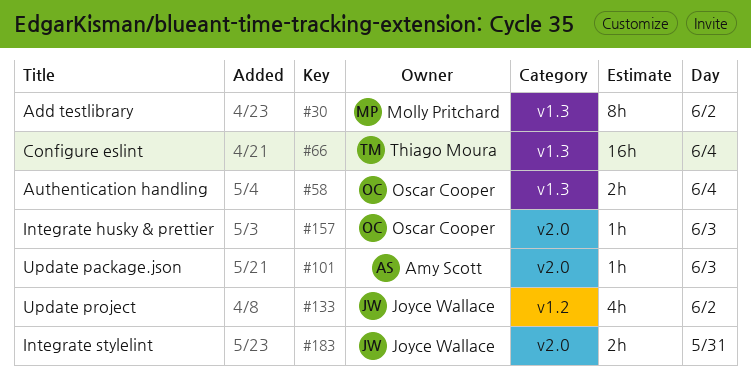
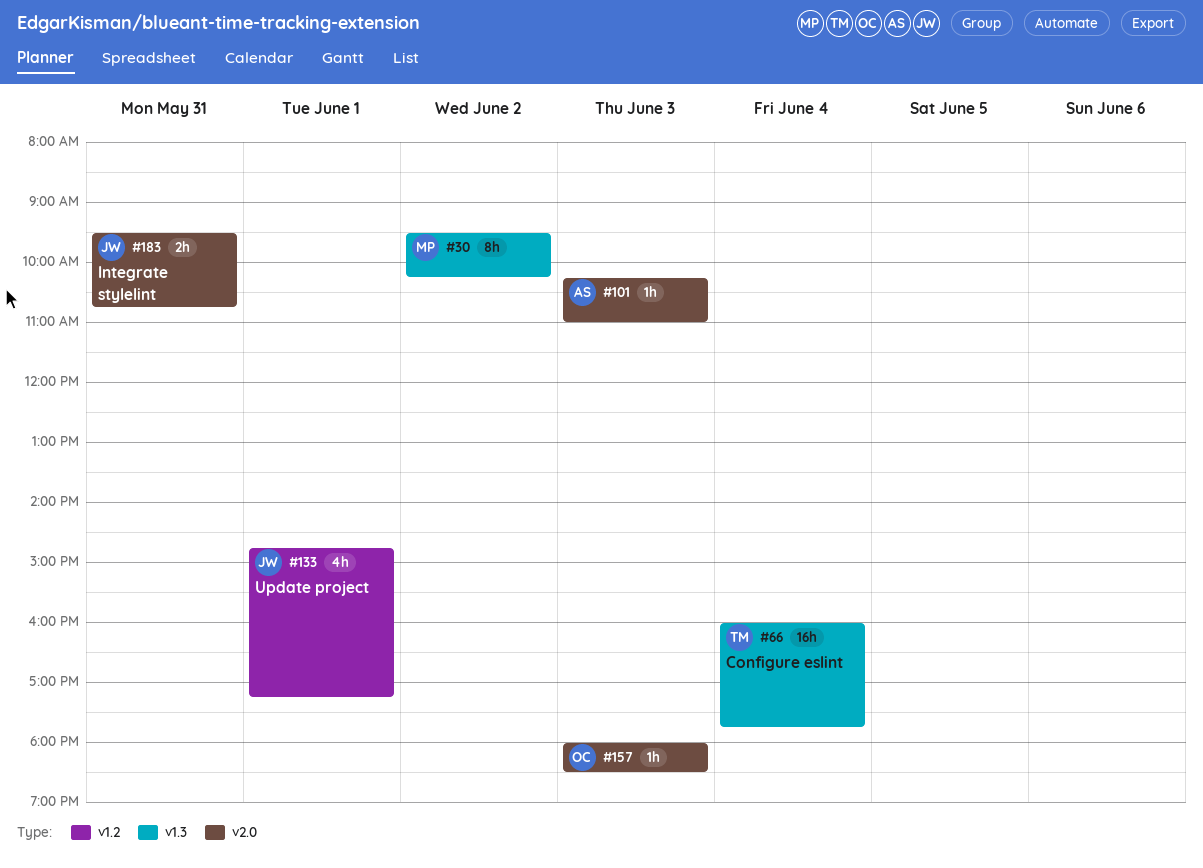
#58: present -> none
#133, day: Jun 2 -> Jun 1

